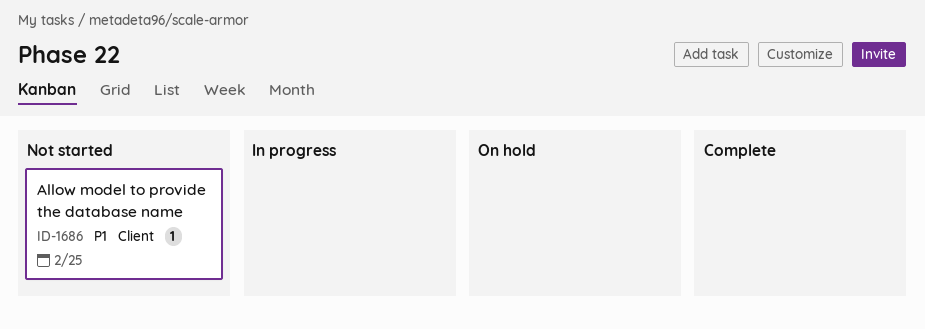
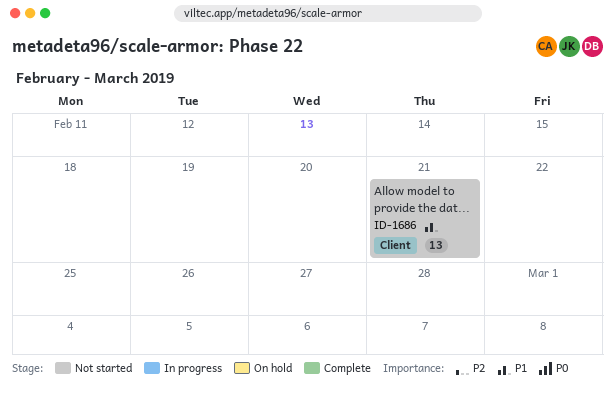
ID-1686, estimate: 1 -> 13
ID-1686, due: Feb 25 -> Feb 21

